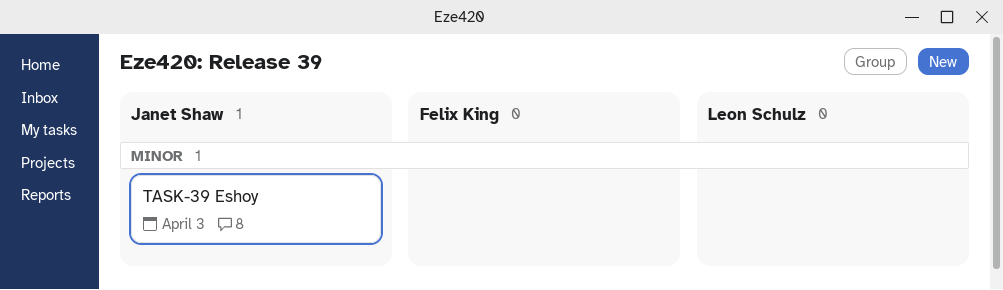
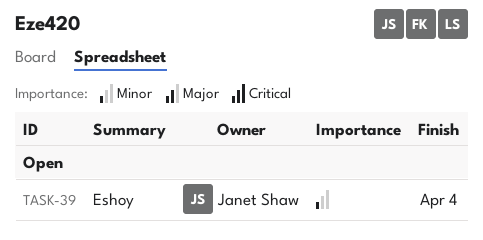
TASK-39, due: Apr 3 -> Apr 4

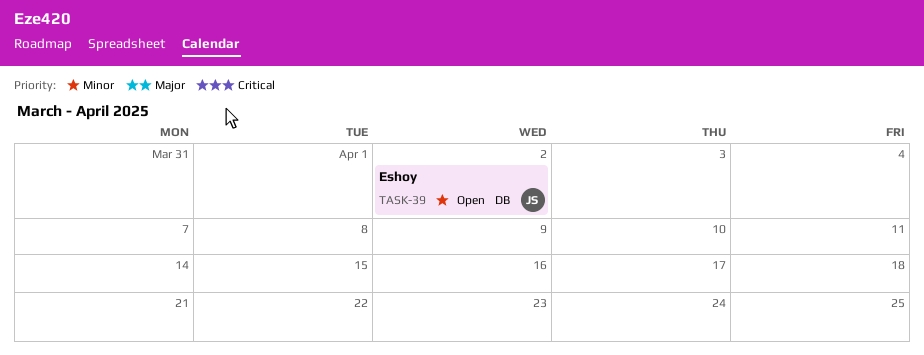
TASK-39, due: Apr 4 -> Apr 2

